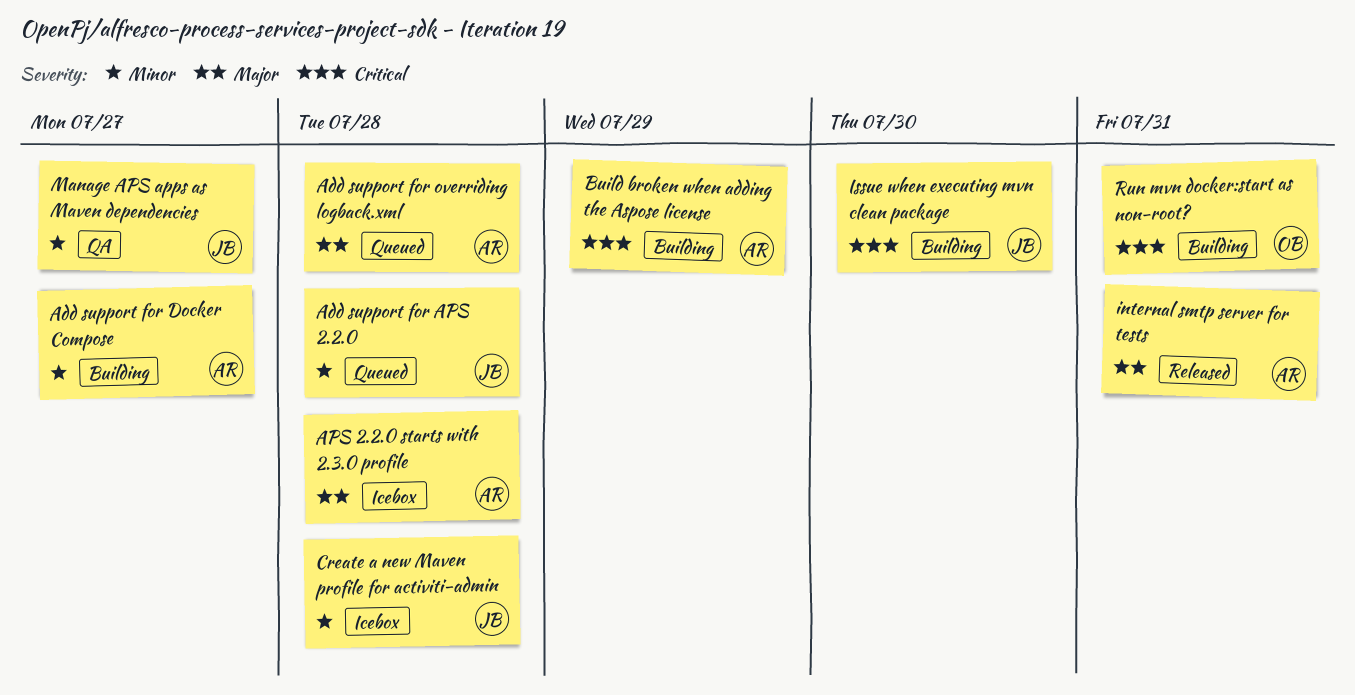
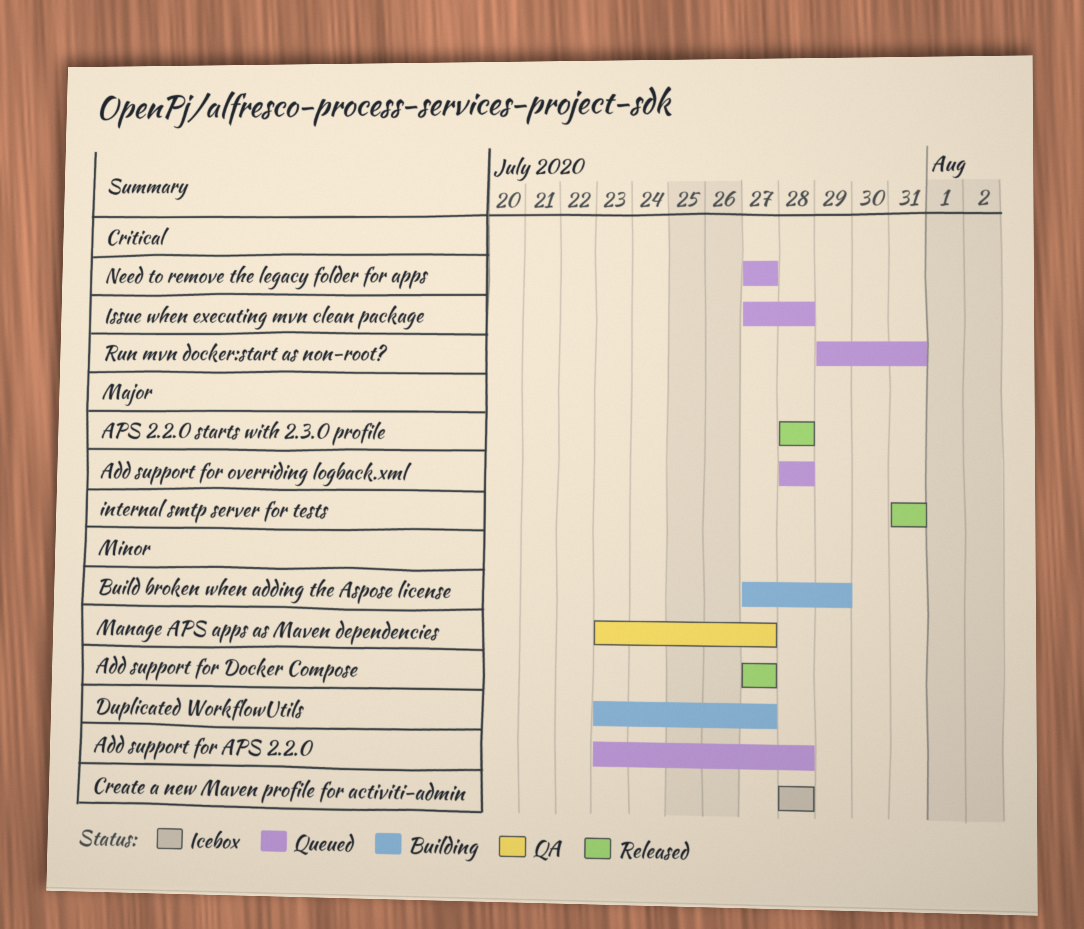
Add support for Docker Compose, status: Building -> Released
APS 2.2.0 starts with 2.3.0 profile, status: Icebox -> Released
Build broken when adding the Aspose license, priority: Critical -> Minor
Duplicated WorkflowUtils: none -> present
Issue when executing mvn clean package, status: Building -> Queued
Issue when executing mvn clean package, due: Jul 30 -> Jul 28
Need to remove the legacy folder for apps: none -> present
Run mvn docker:start as non-root?, status: Building -> Queued

